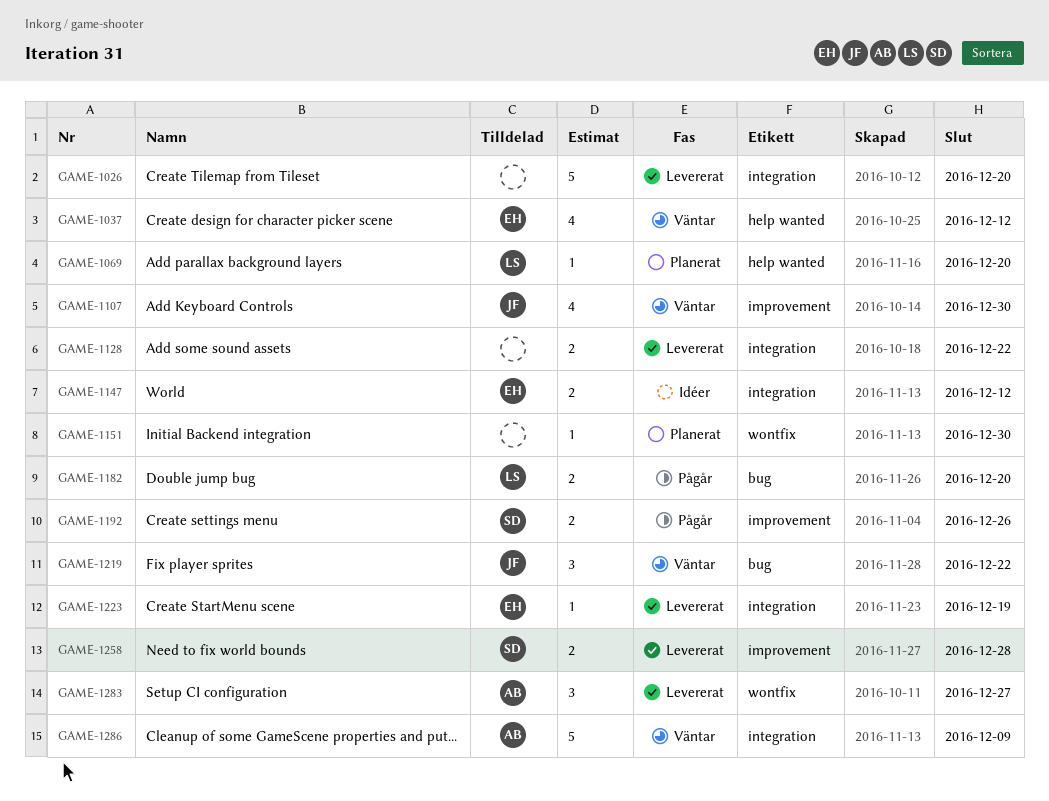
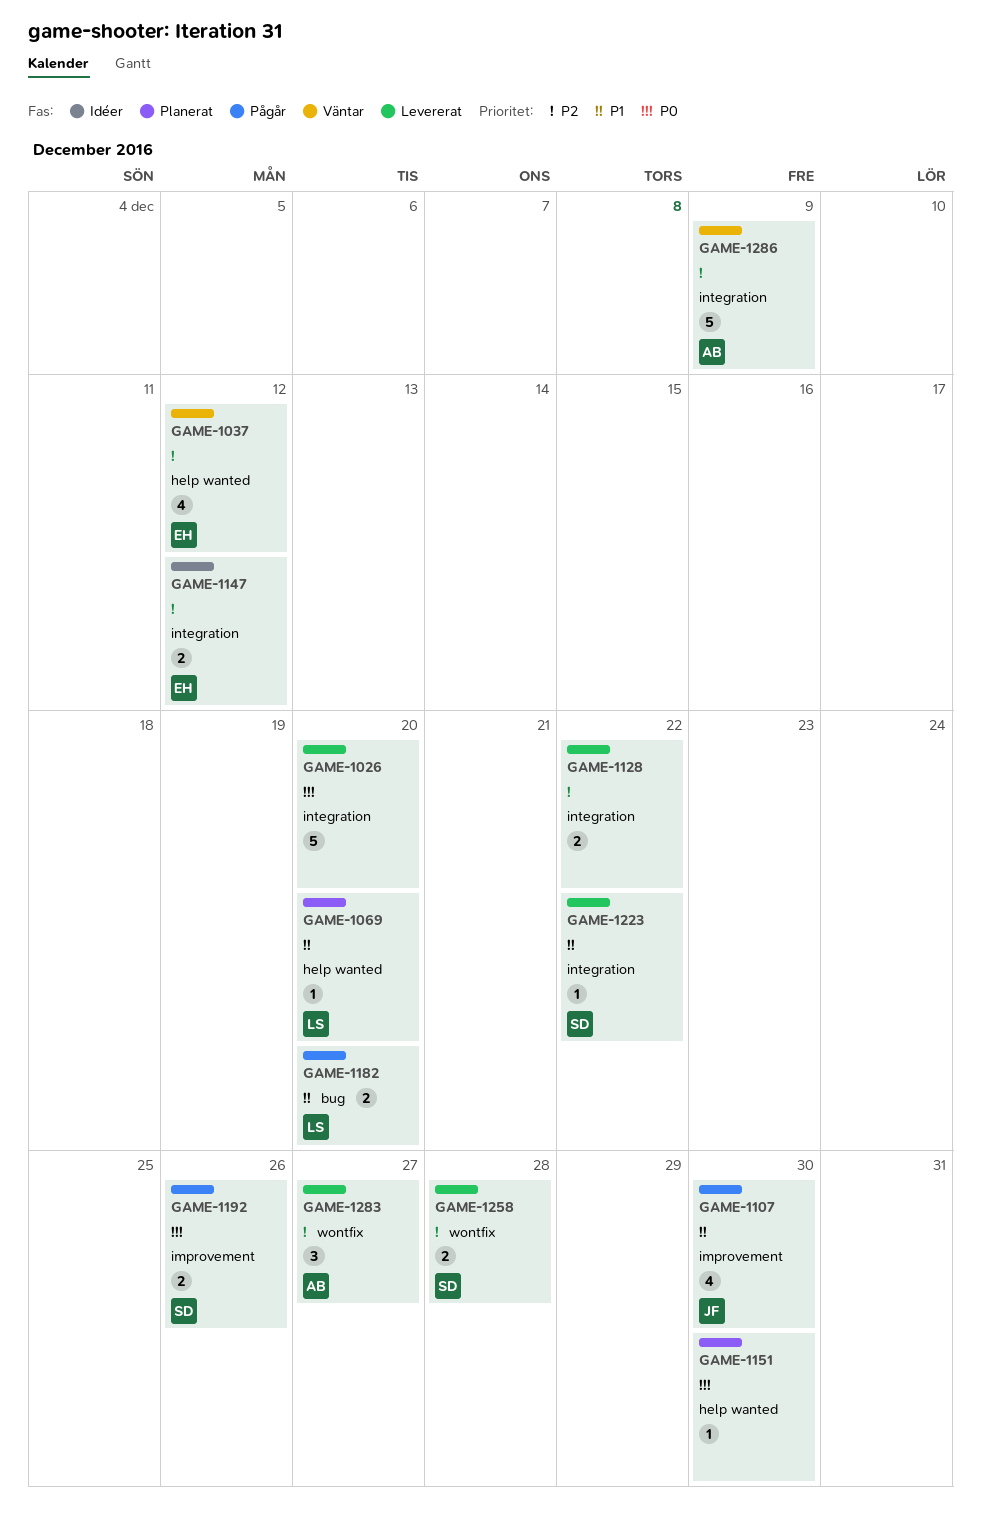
GAME-1107, status: Väntar -> Pågår
GAME-1151, label: wontfix -> help wanted
GAME-1219: present -> none
GAME-1223, owner: EH -> SD
GAME-1223, due: Dec 19 -> Dec 22
GAME-1258, label: improvement -> wontfix

